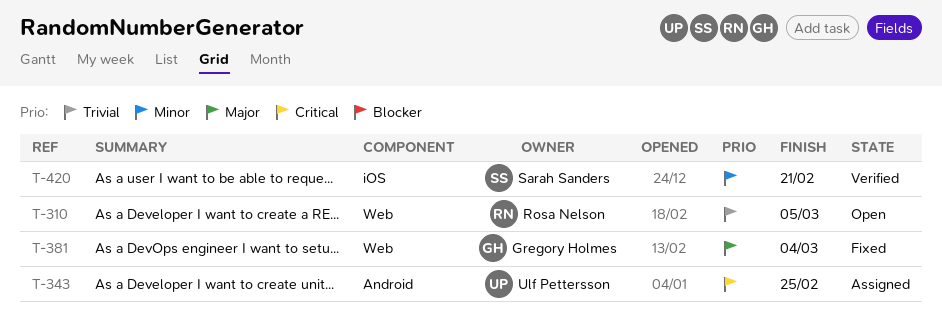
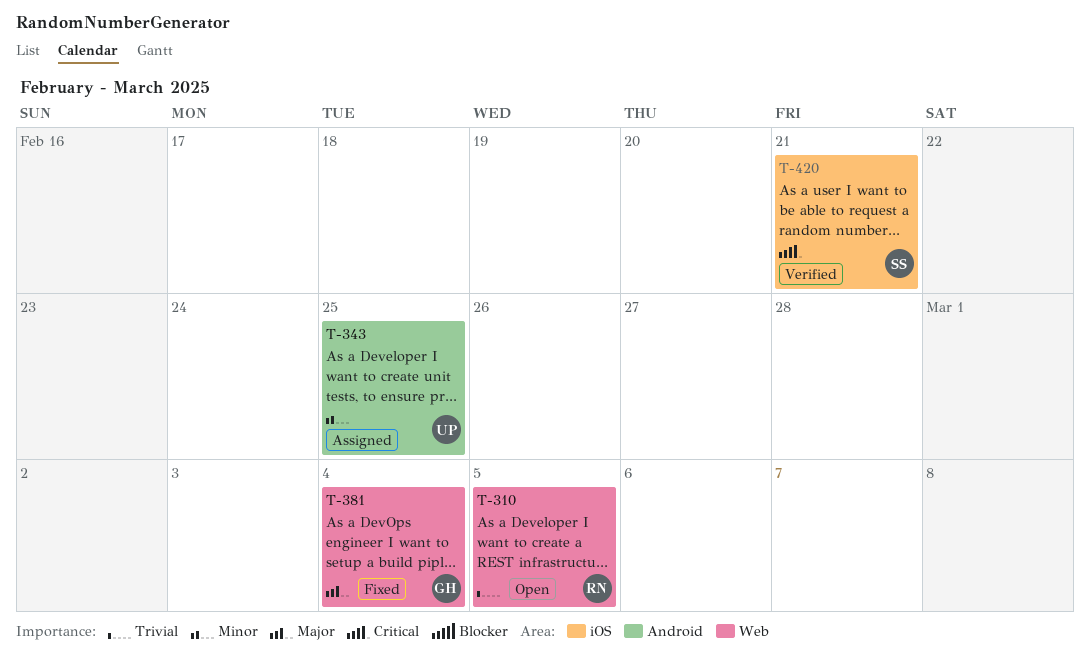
T-343, priority: Critical -> Minor
T-420, priority: Minor -> Critical

